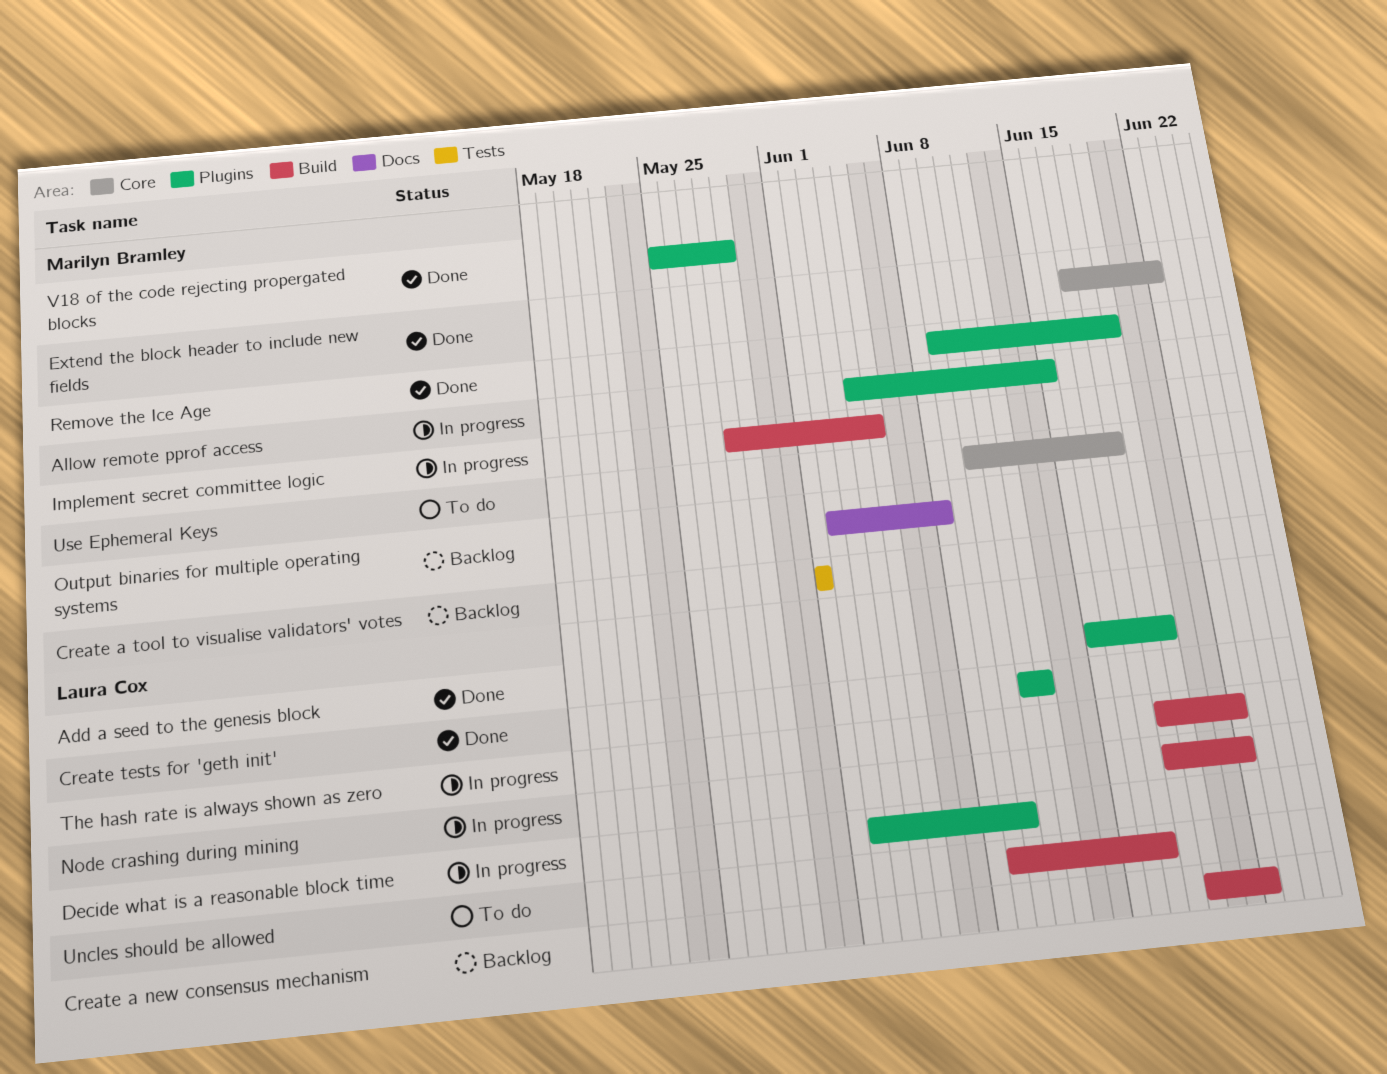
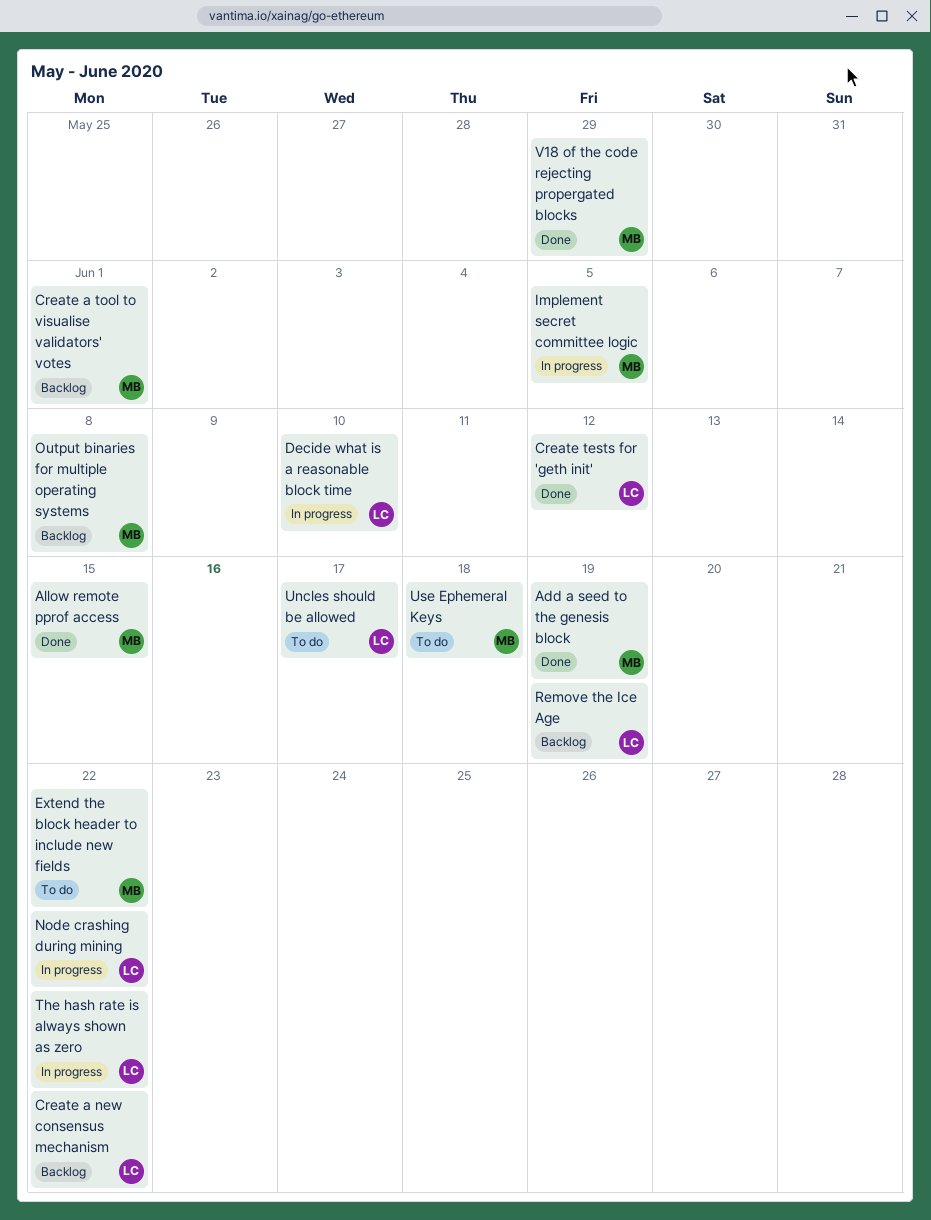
Add a seed to the genesis block, owner: Laura Cox -> Marilyn Bramley
Allow remote pprof access, status: In progress -> Done
Extend the block header to include new fields, status: Done -> To do
Remove the Ice Age, status: Done -> Backlog
Remove the Ice Age, owner: Marilyn Bramley -> Laura Cox

